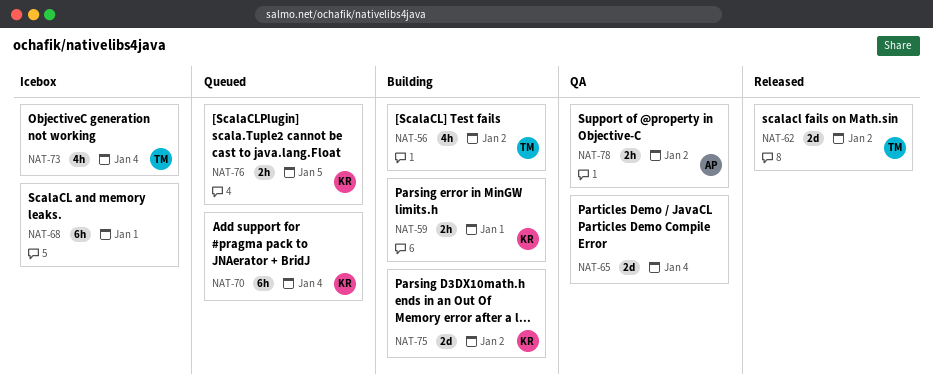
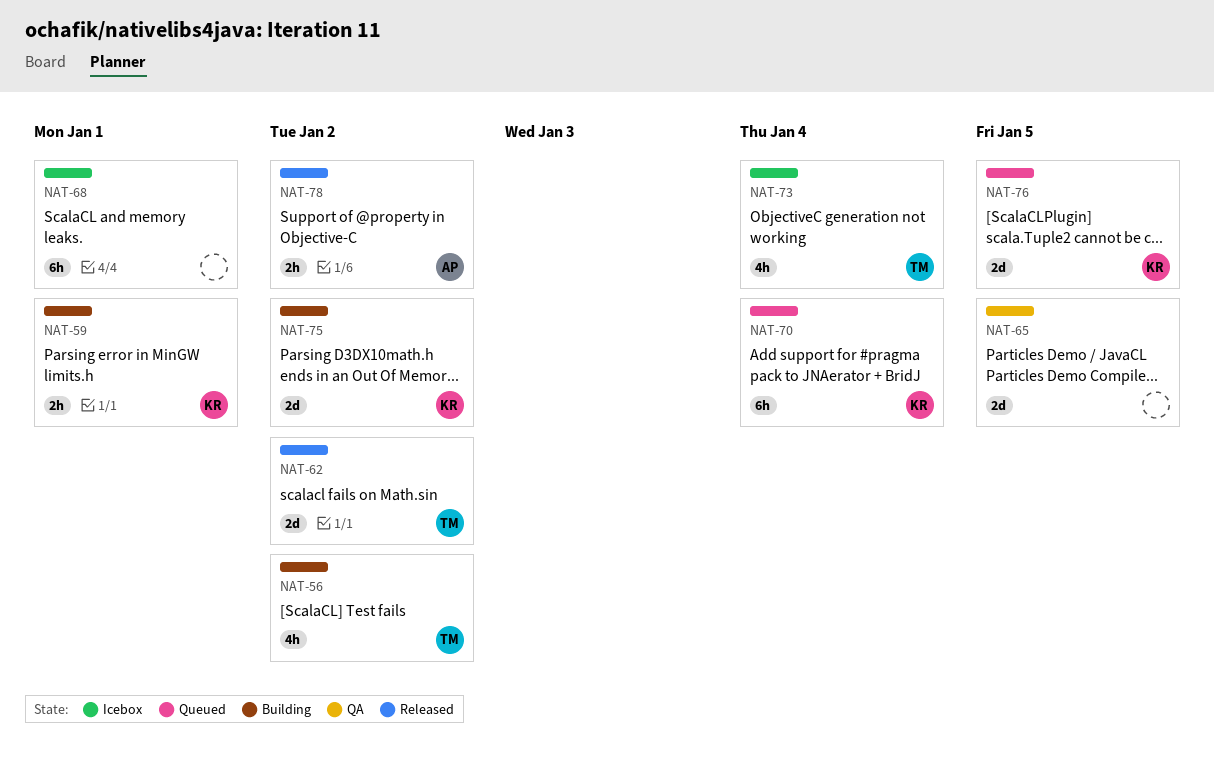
NAT-65, due: Jan 4 -> Jan 5
NAT-76, estimate: 2h -> 2d
NAT-78, status: QA -> Released

